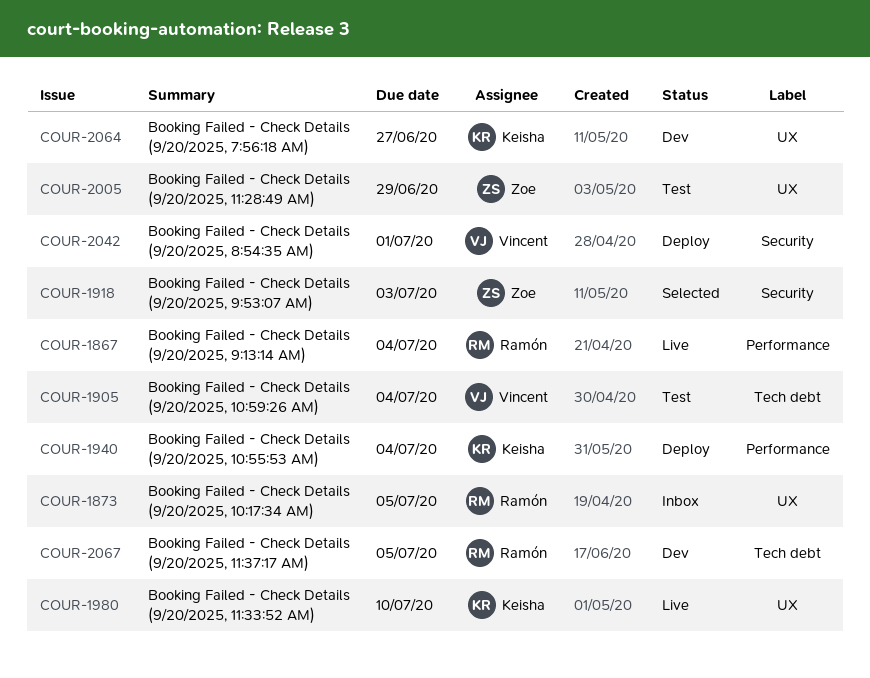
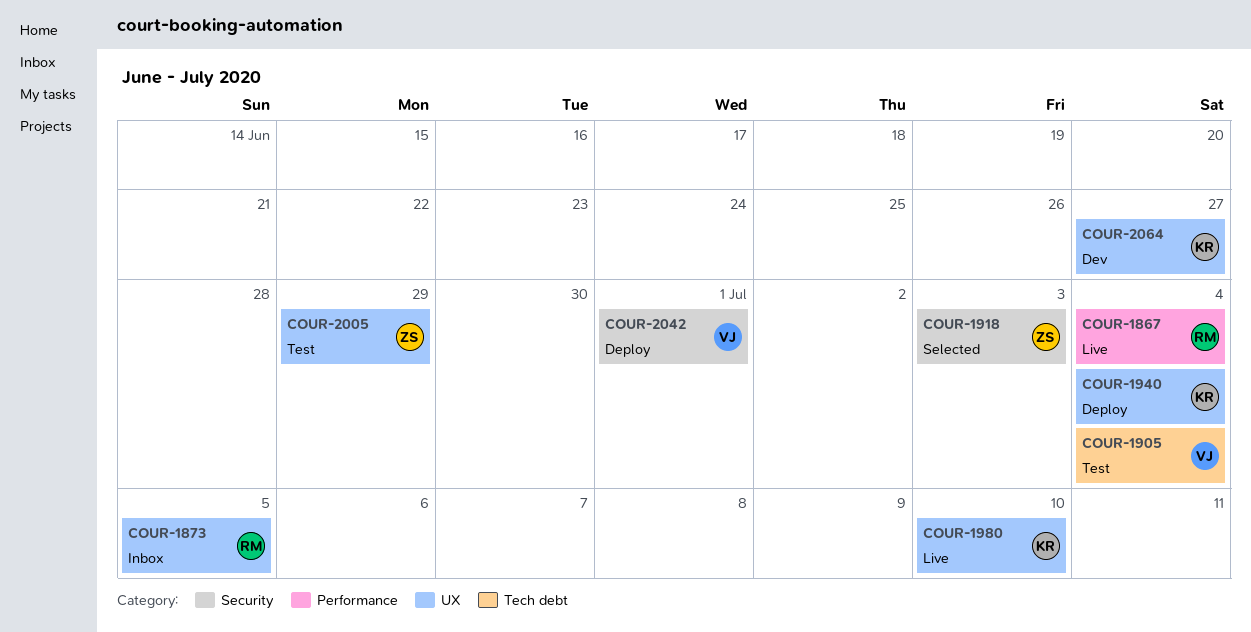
COUR-1940, label: Performance -> UX
COUR-2067: present -> none

